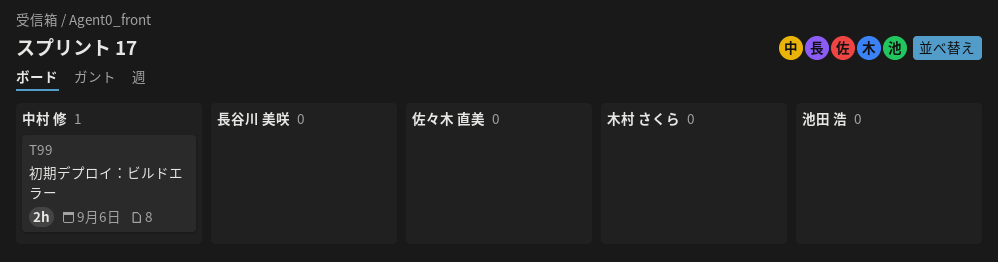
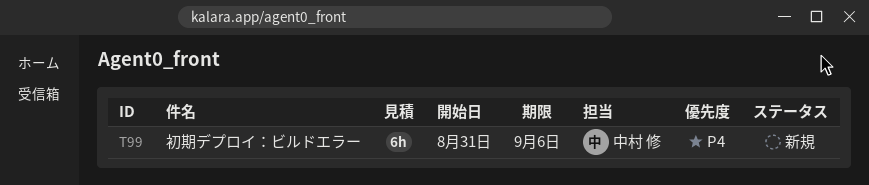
T99, estimate: 2h -> 6h

